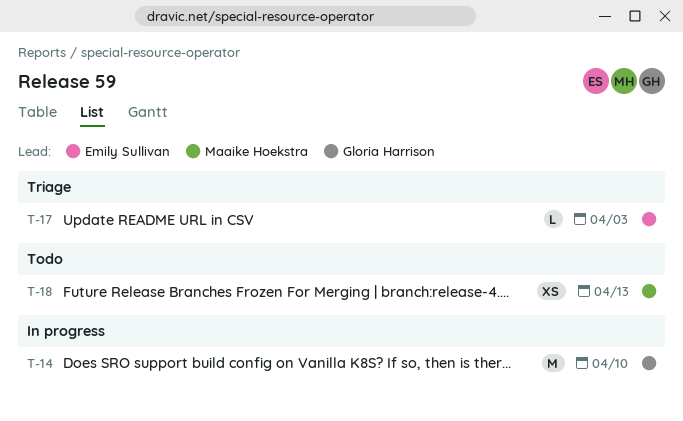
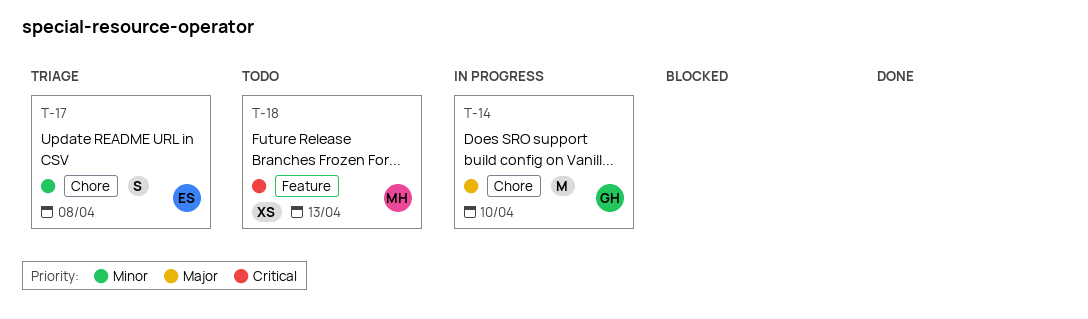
T-17, estimate: L -> S
T-17, due: Apr 3 -> Apr 8

